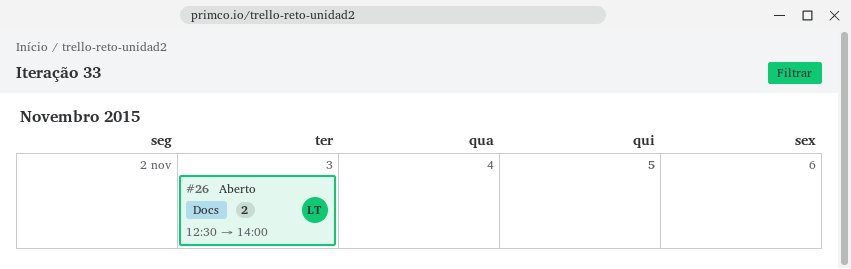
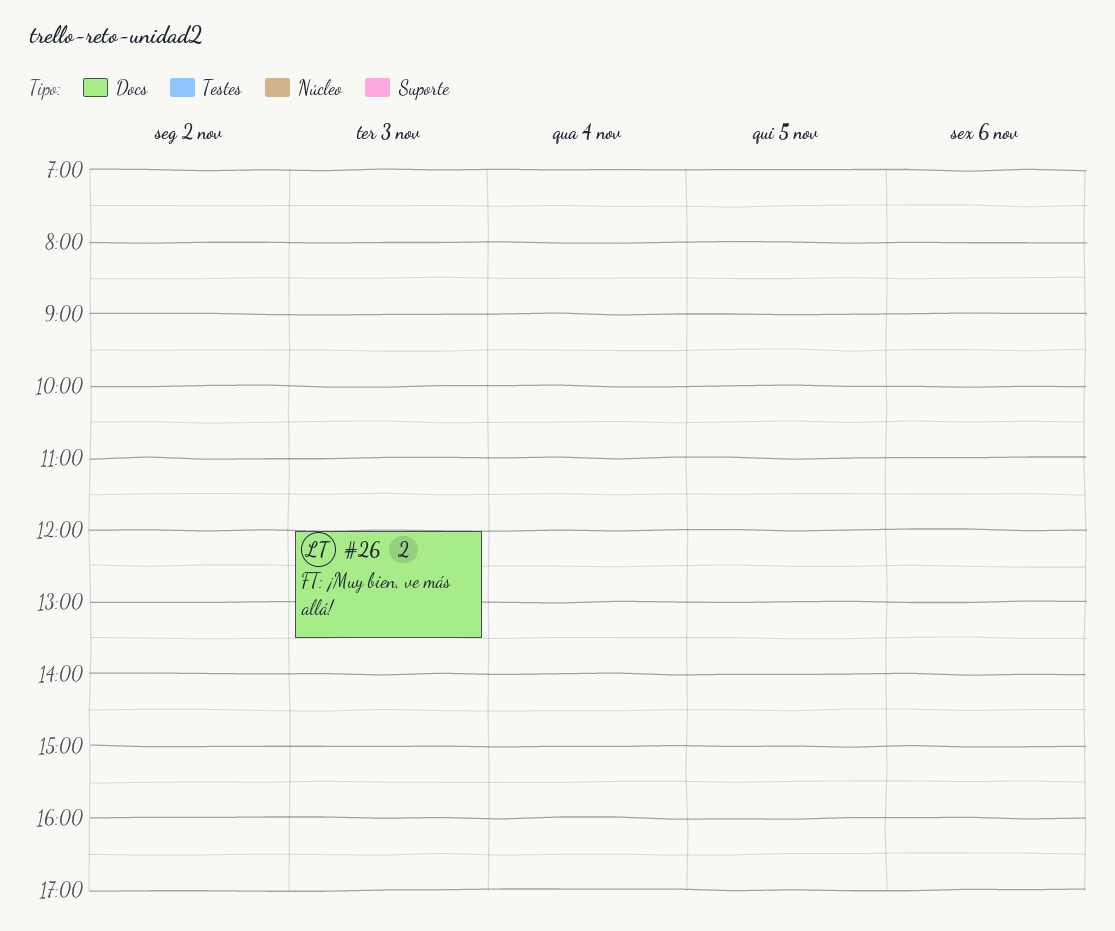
#26, begins: 12:30 -> 12:00
#26, ends: 14:00 -> 13:30

